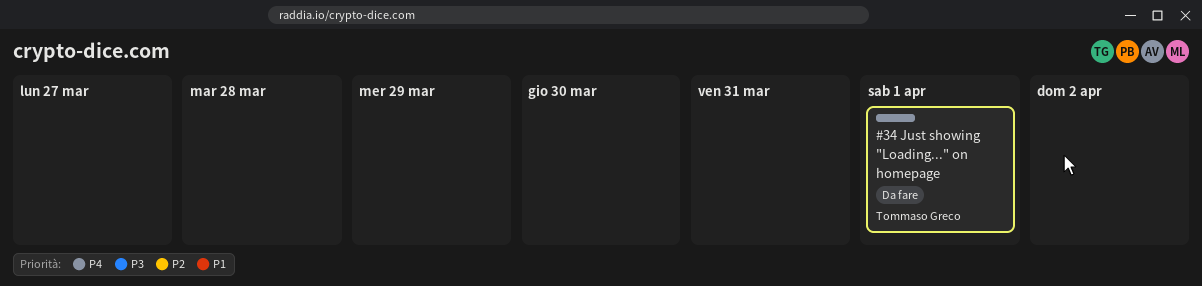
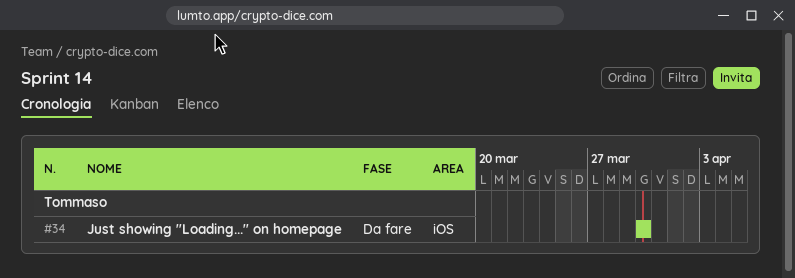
#34, due: Apr 1 -> Mar 30

